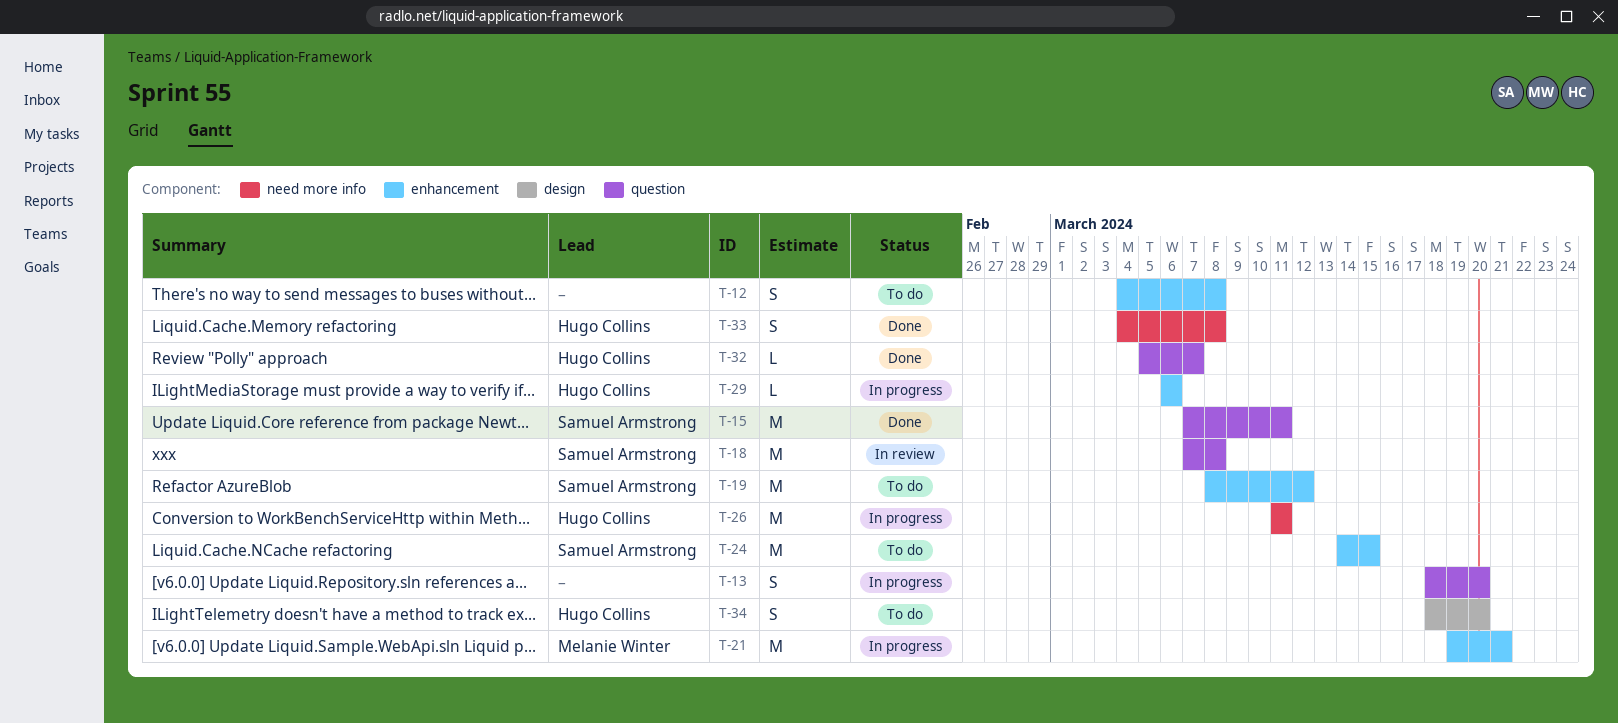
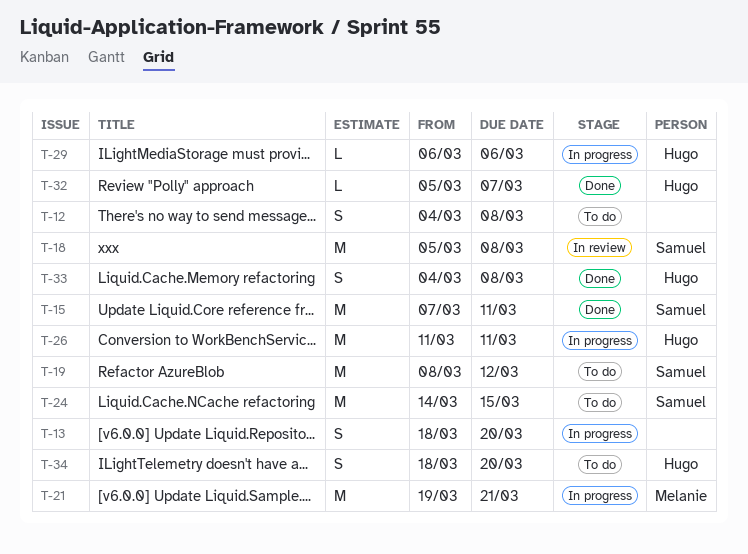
T-18, start: Mar 7 -> Mar 5

